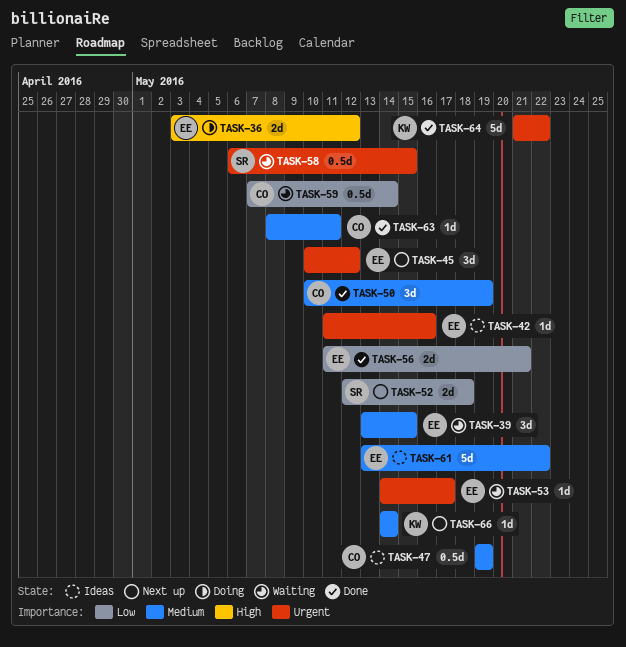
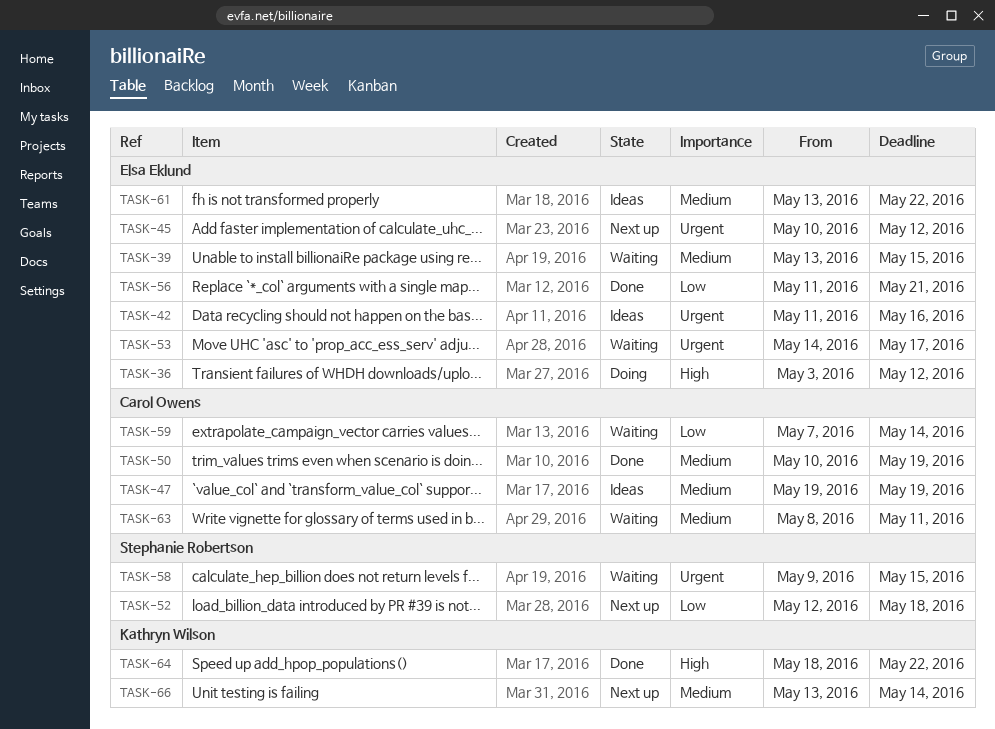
TASK-58, start: May 6 -> May 9
TASK-63, status: Done -> Waiting
TASK-64, priority: Urgent -> High
TASK-64, start: May 21 -> May 18
TASK-66, start: May 14 -> May 13

